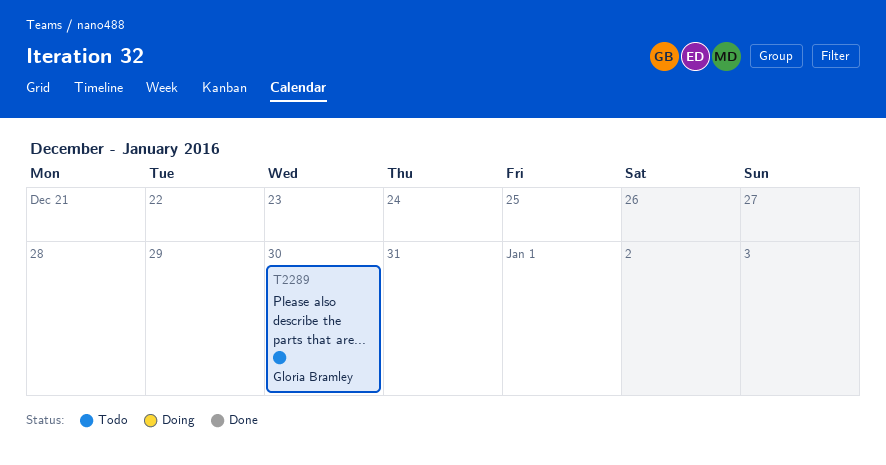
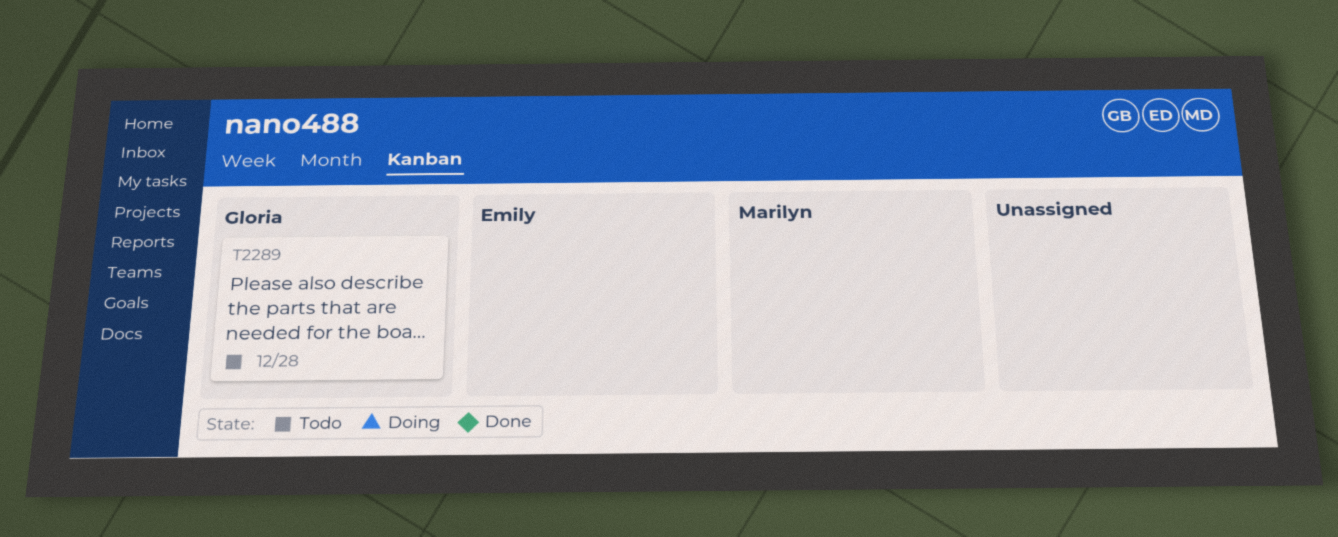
T2289, due: Dec 30 -> Dec 28

